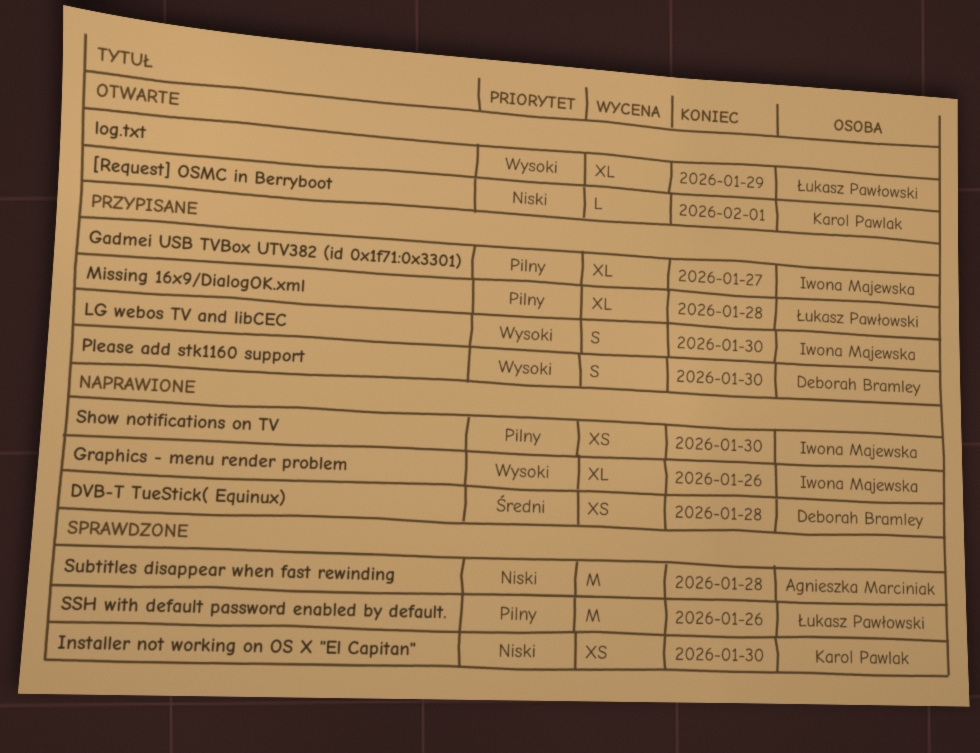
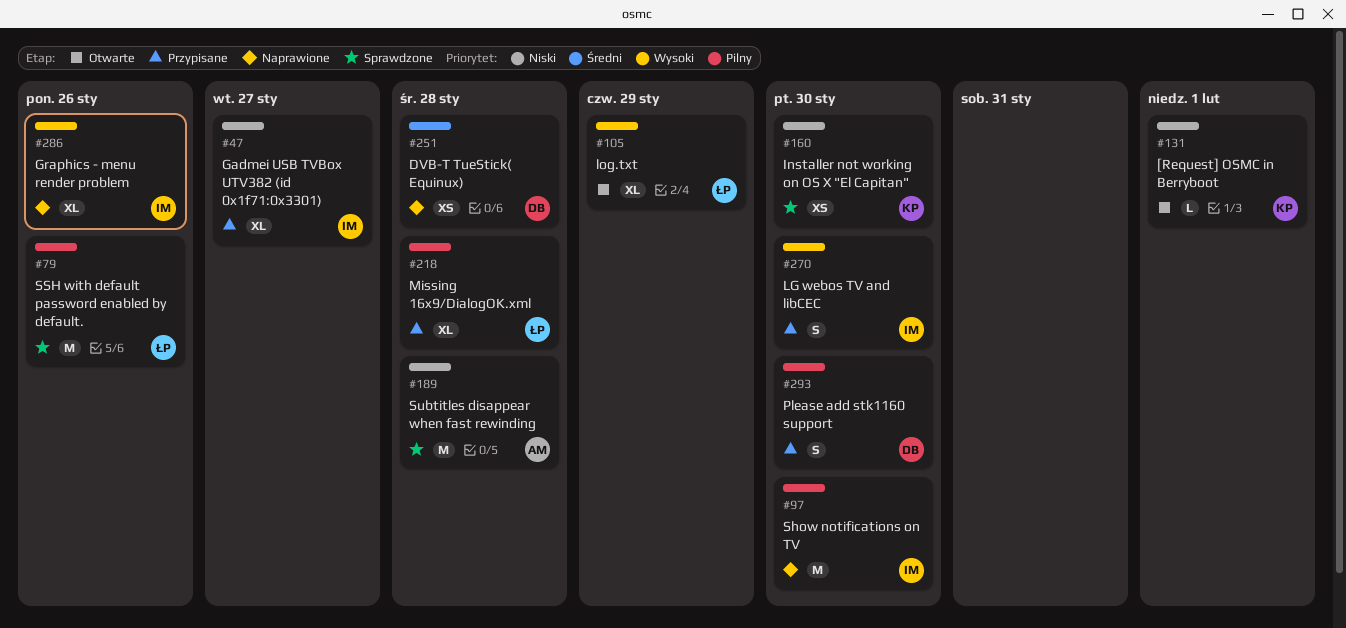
Gadmei USB TVBox UTV382 (id 0x1f71:0x3301), priority: Pilny -> Niski
Please add stk1160 support, priority: Wysoki -> Pilny
Show notifications on TV, estimate: XS -> M

